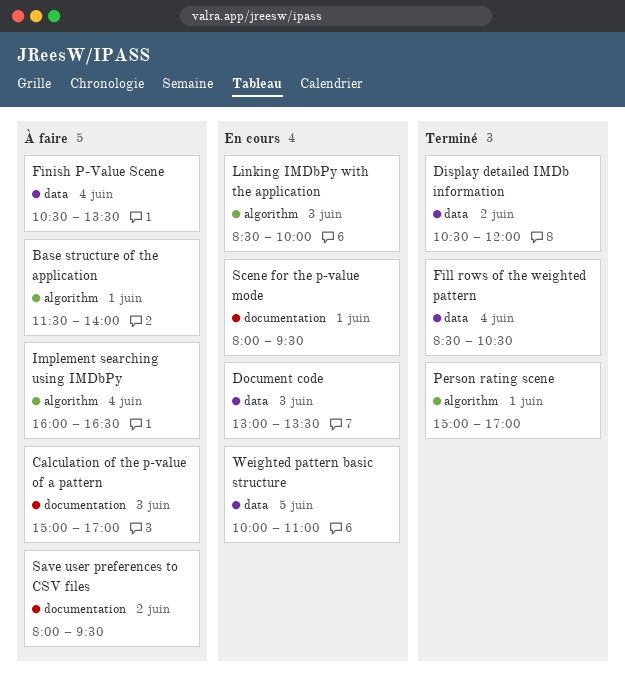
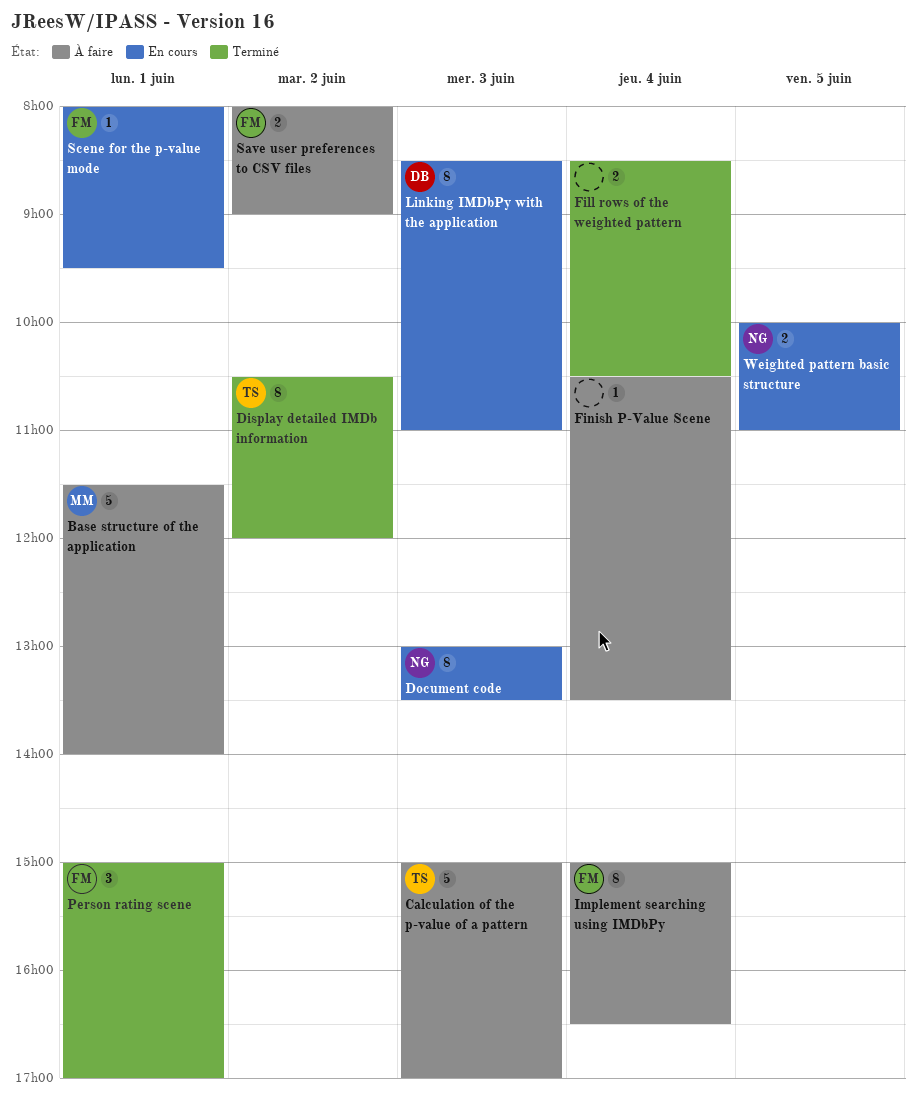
Implement searching using IMDbPy, begins: 16:00 -> 15:00
Linking IMDbPy with the application, ends: 10:00 -> 11:00
Save user preferences to CSV files, ends: 09:30 -> 09:00

